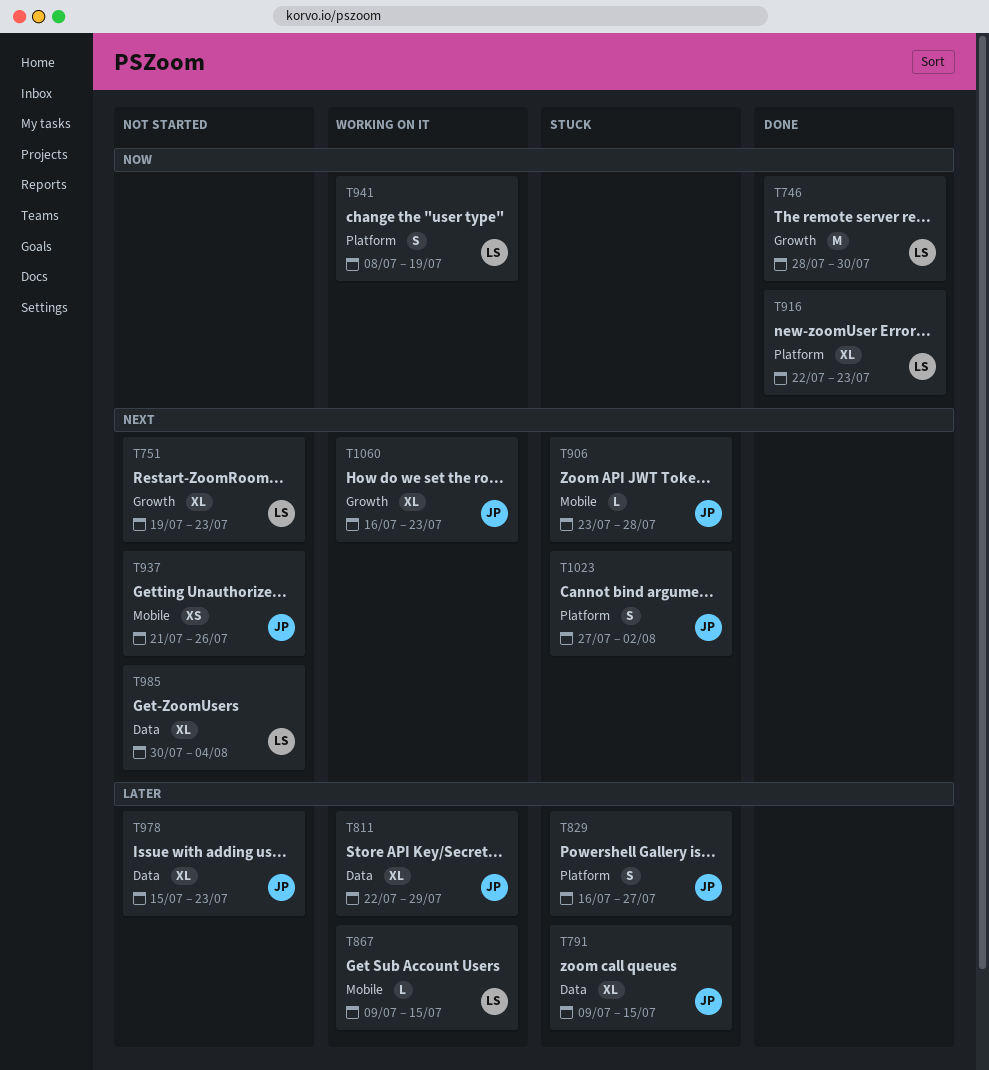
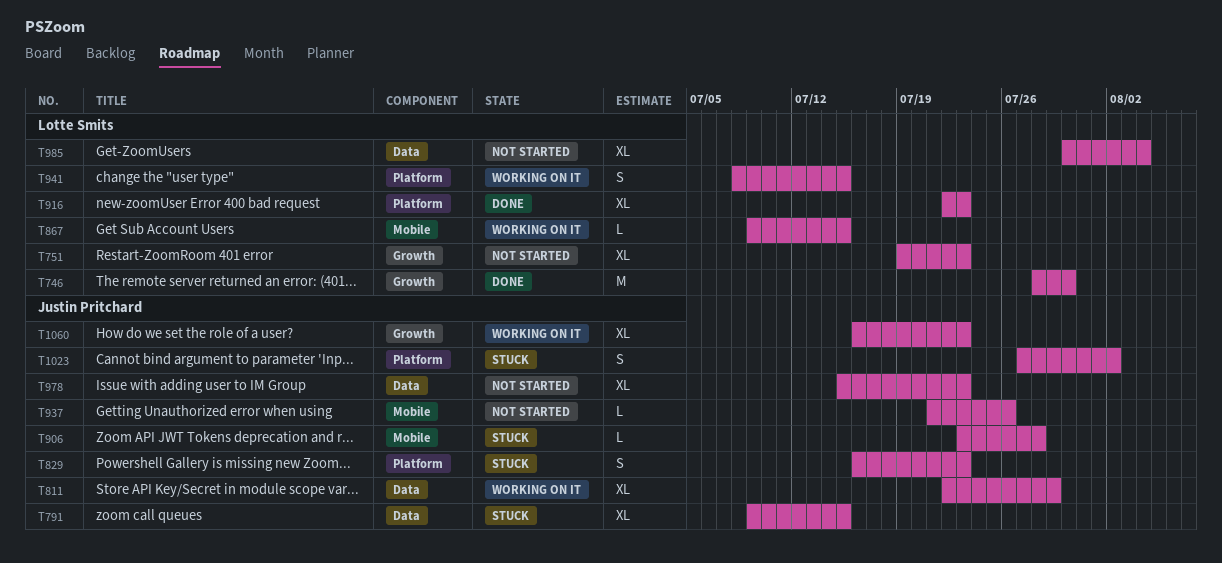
T829, due: Jul 27 -> Jul 23
T937, estimate: XS -> L
T941, due: Jul 19 -> Jul 15

